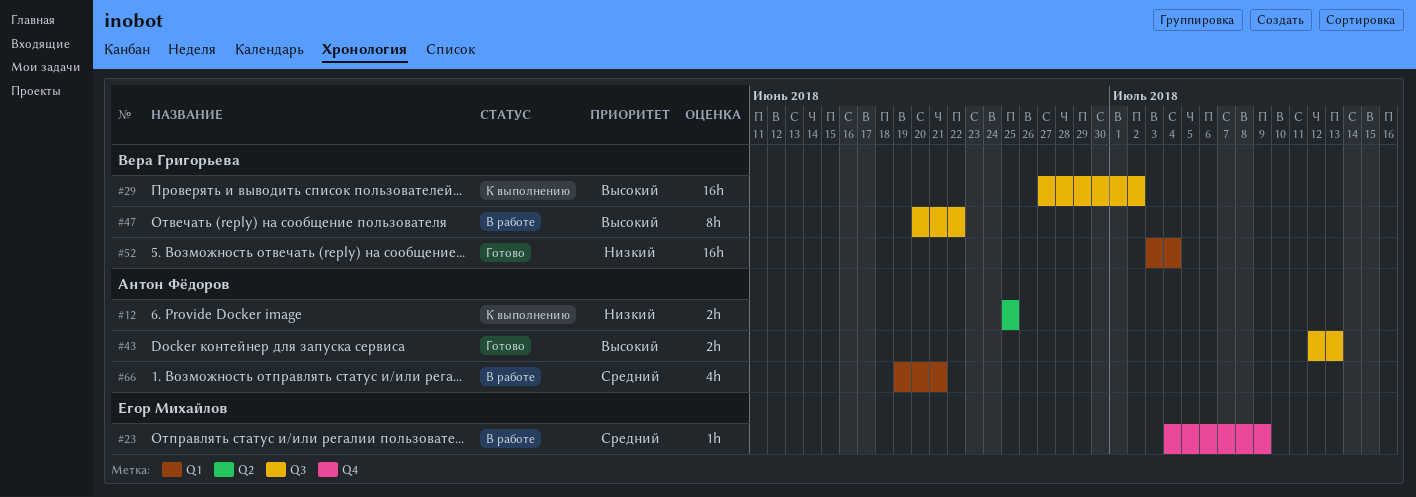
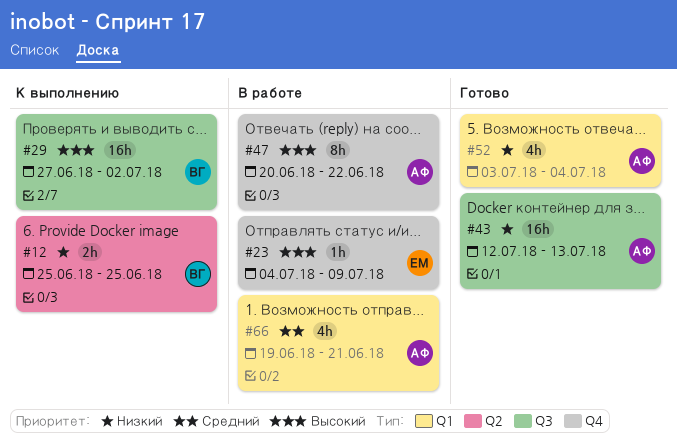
#12, owner: Антон Фёдоров -> Вера Григорьева
#23, priority: Средний -> Высокий
#43, priority: Высокий -> Низкий
#43, estimate: 2h -> 16h
#47, owner: Вера Григорьева -> Антон Фёдоров
#47, label: Q3 -> Q4
#52, owner: Вера Григорьева -> Антон Фёдоров
#52, estimate: 16h -> 4h

